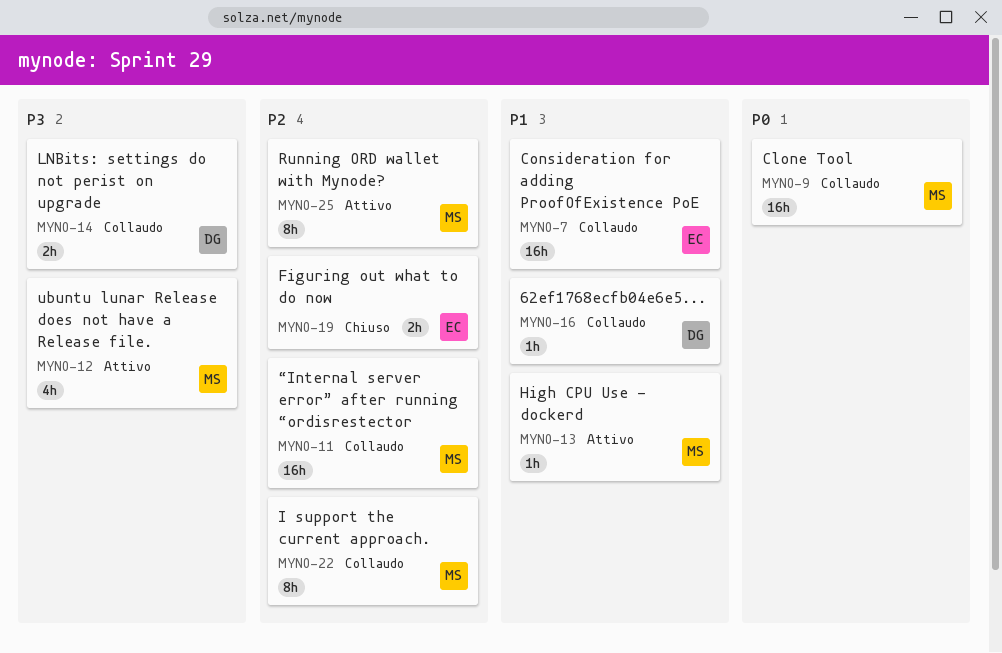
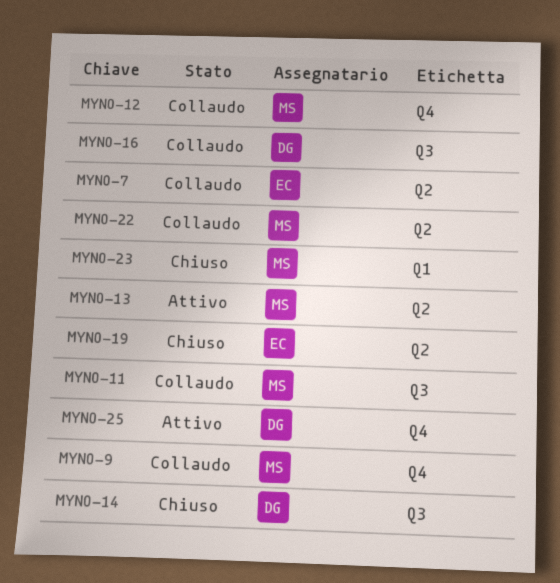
MYNO-12, status: Attivo -> Collaudo
MYNO-14, status: Collaudo -> Chiuso
MYNO-23: none -> present
MYNO-25, owner: MS -> DG

